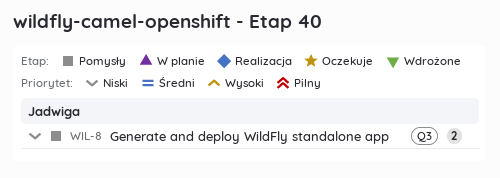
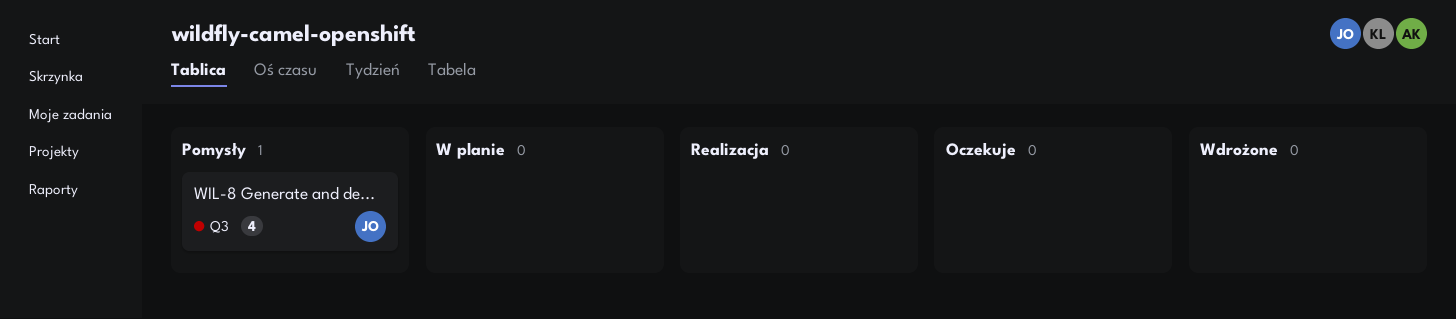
WIL-8, estimate: 2 -> 4

